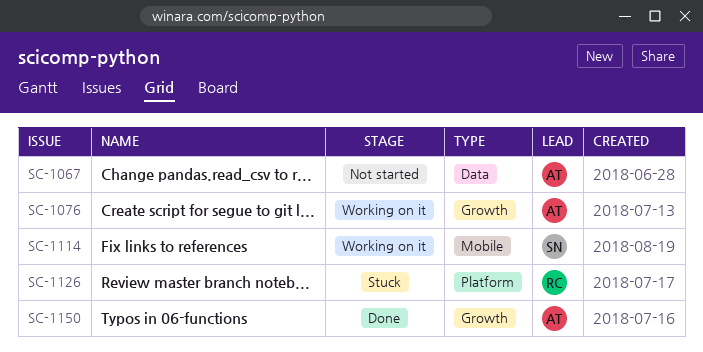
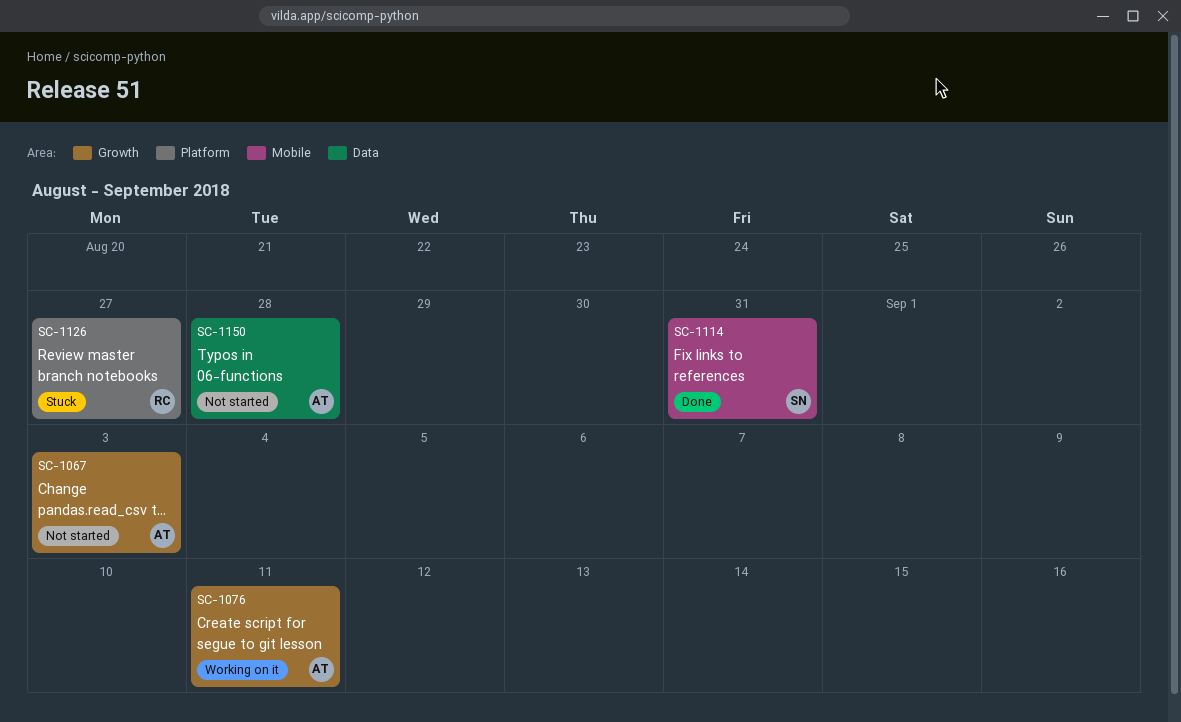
SC-1067, label: Data -> Growth
SC-1114, status: Working on it -> Done
SC-1150, status: Done -> Not started
SC-1150, label: Growth -> Data

